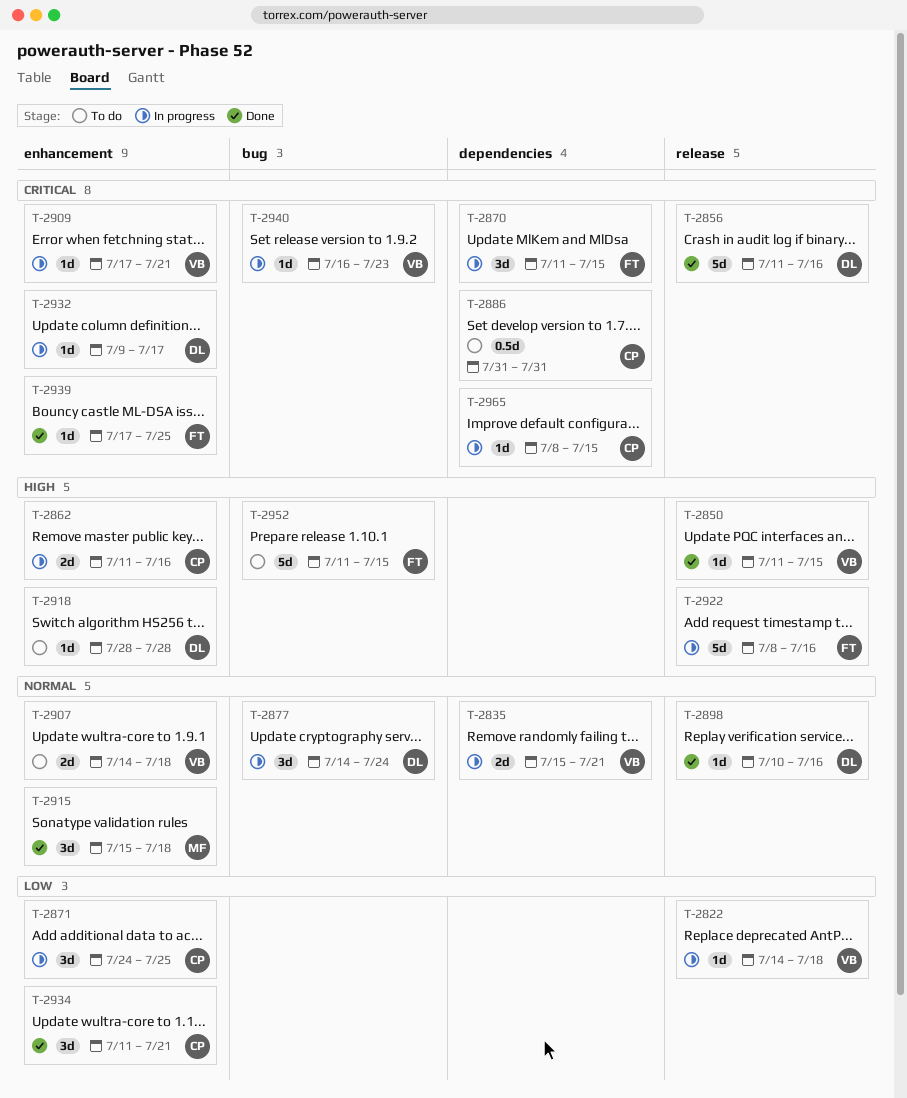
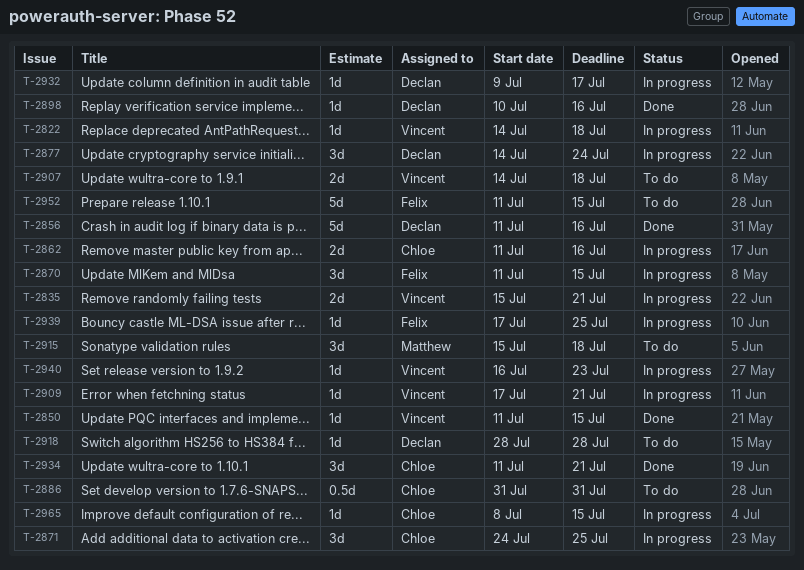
T-2915, status: Done -> To do
T-2922: present -> none
T-2939, status: Done -> In progress

